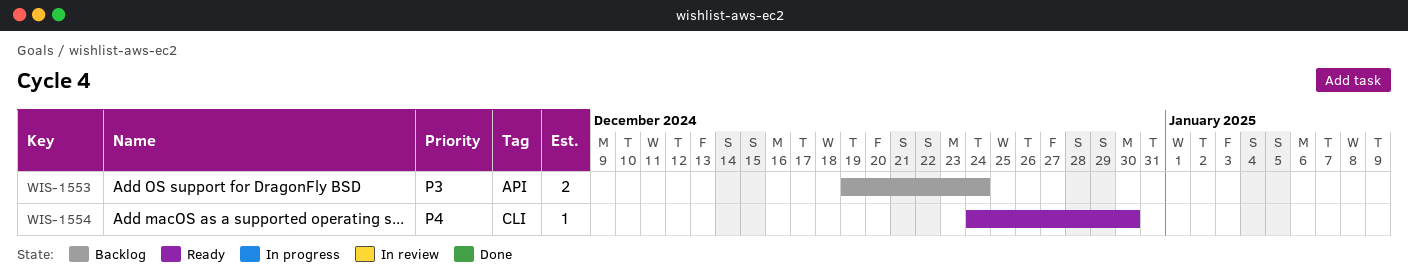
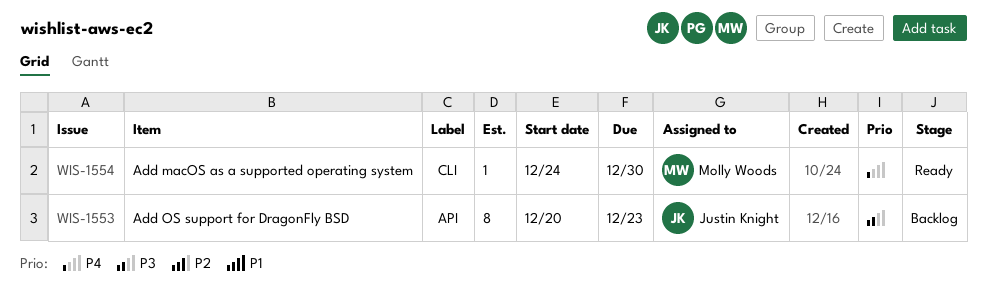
WIS-1553, estimate: 2 -> 8
WIS-1553, start: Dec 19 -> Dec 20
WIS-1553, due: Dec 24 -> Dec 23

